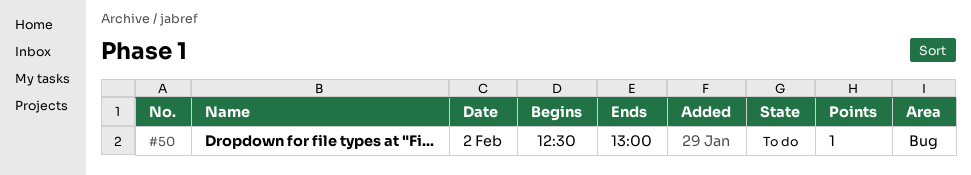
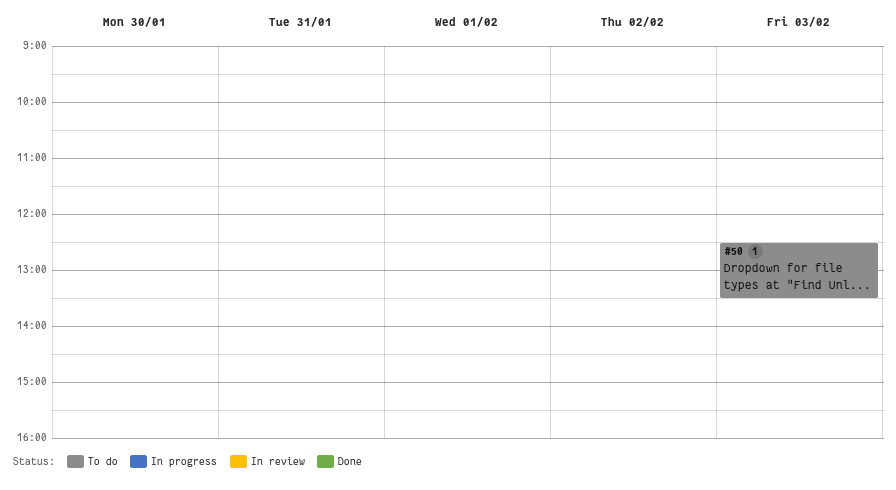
#50, day: Feb 2 -> Feb 3
#50, ends: 13:00 -> 13:30

